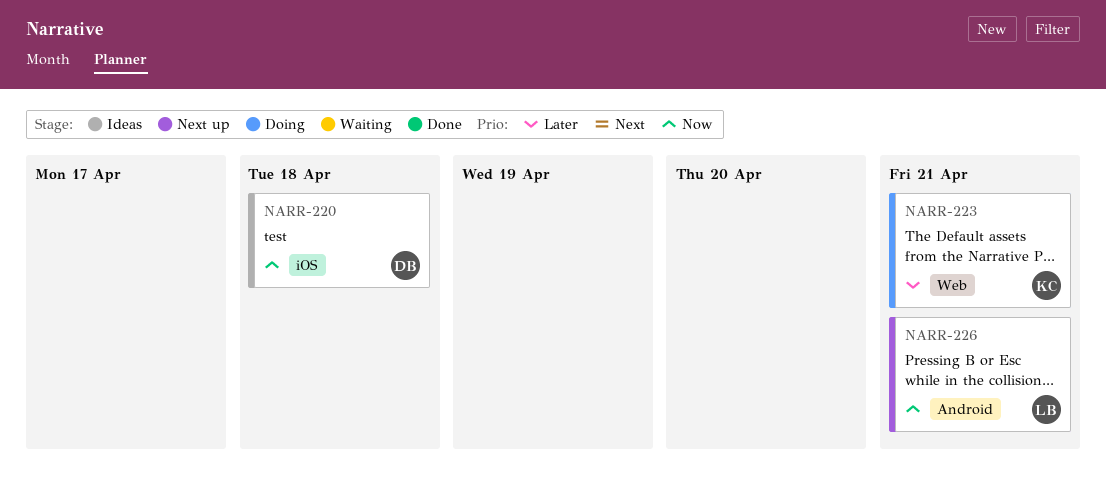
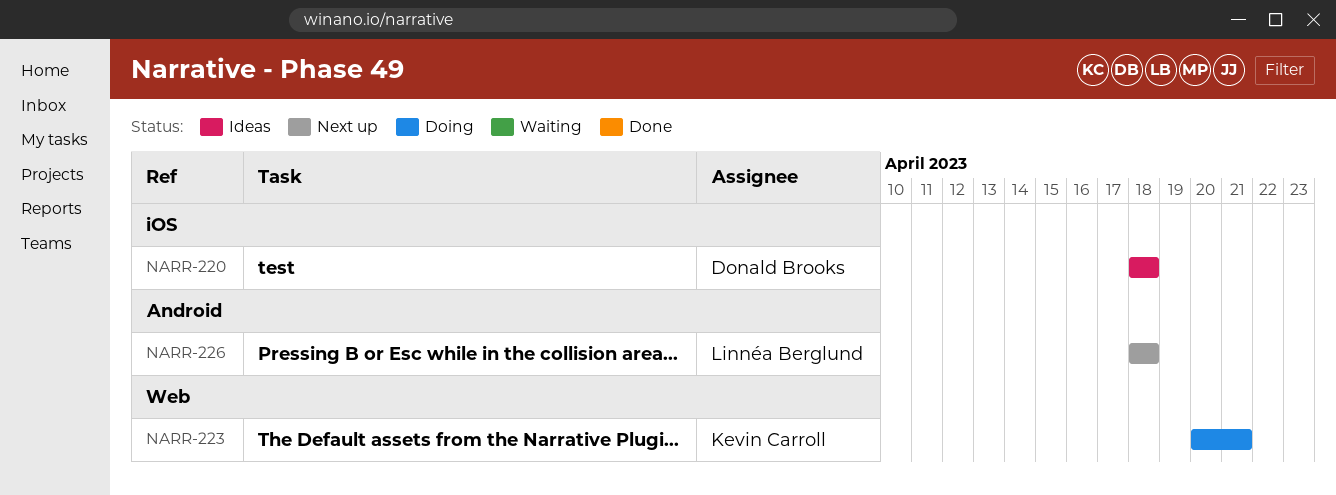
NARR-226, due: Apr 21 -> Apr 18

